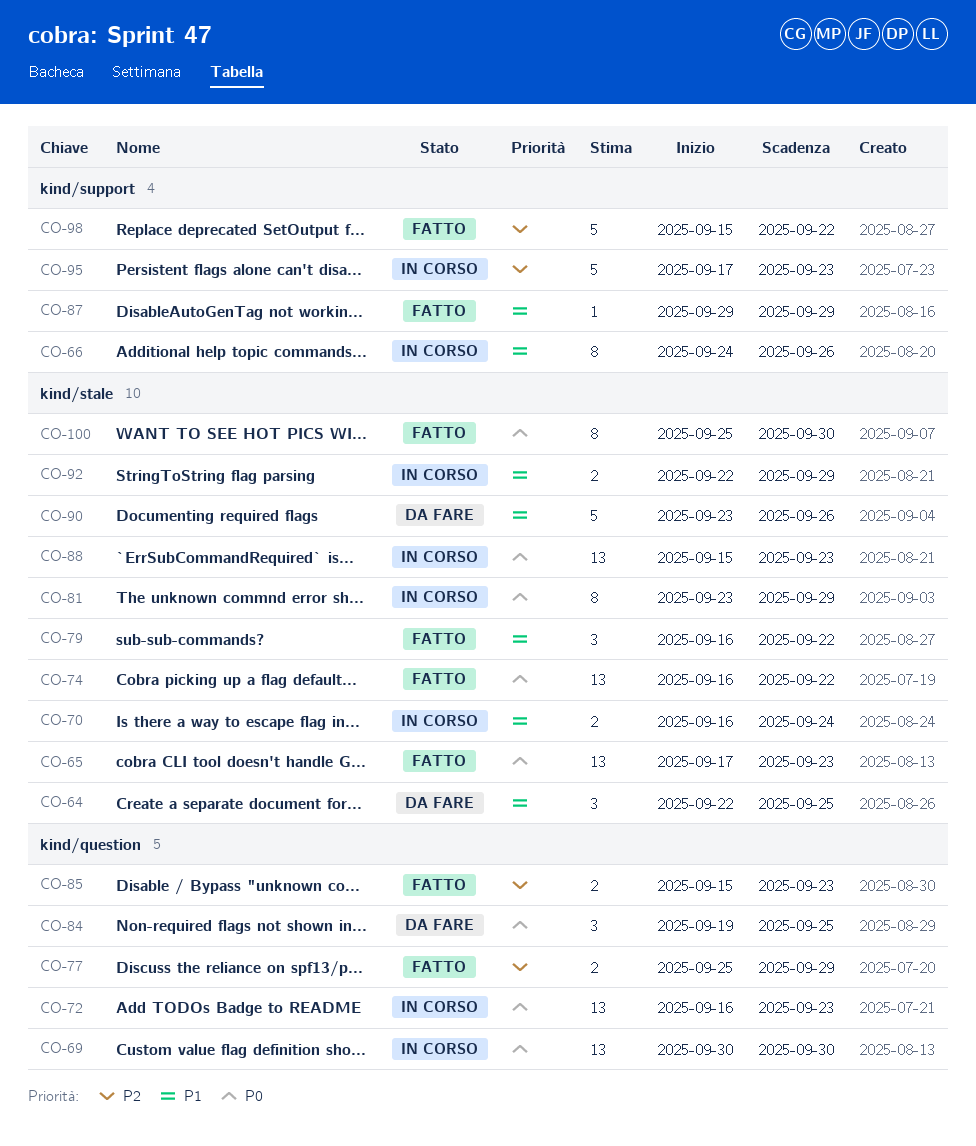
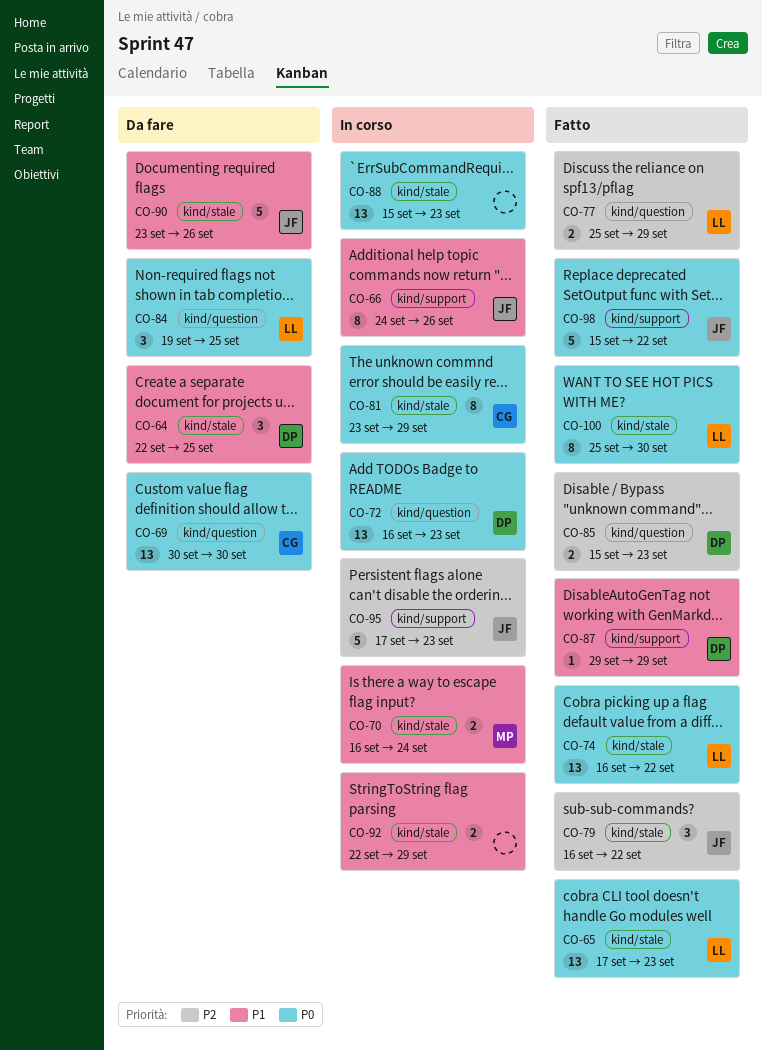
CO-69, status: In corso -> Da fare
CO-79, priority: P1 -> P2
CO-98, priority: P2 -> P0

